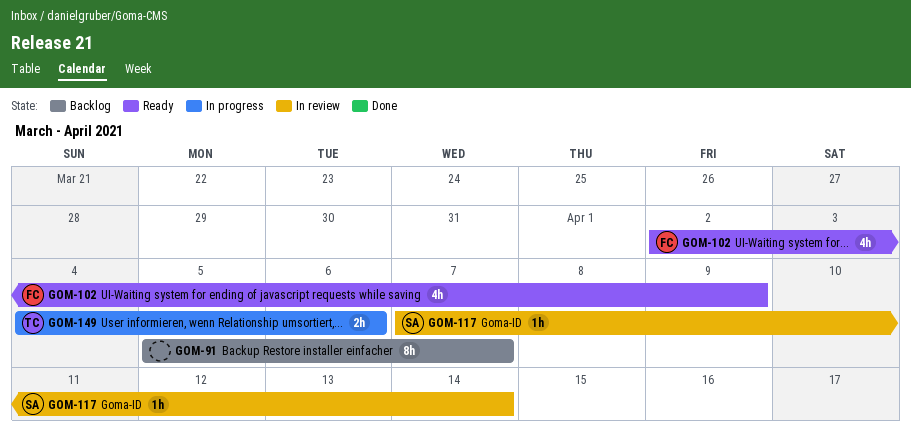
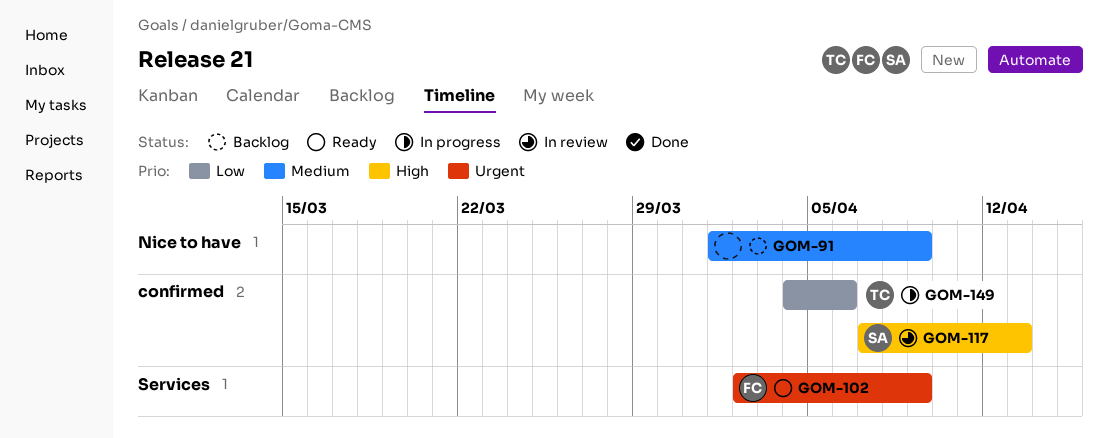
GOM-91, start: Apr 5 -> Apr 1
GOM-91, due: Apr 7 -> Apr 9
GOM-117, due: Apr 14 -> Apr 13

